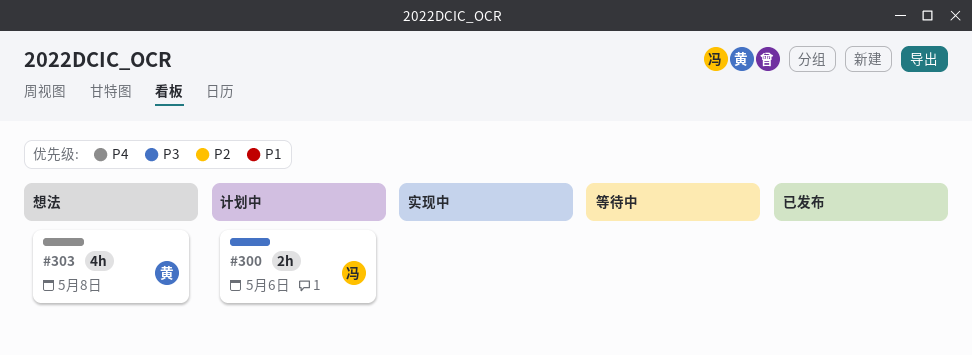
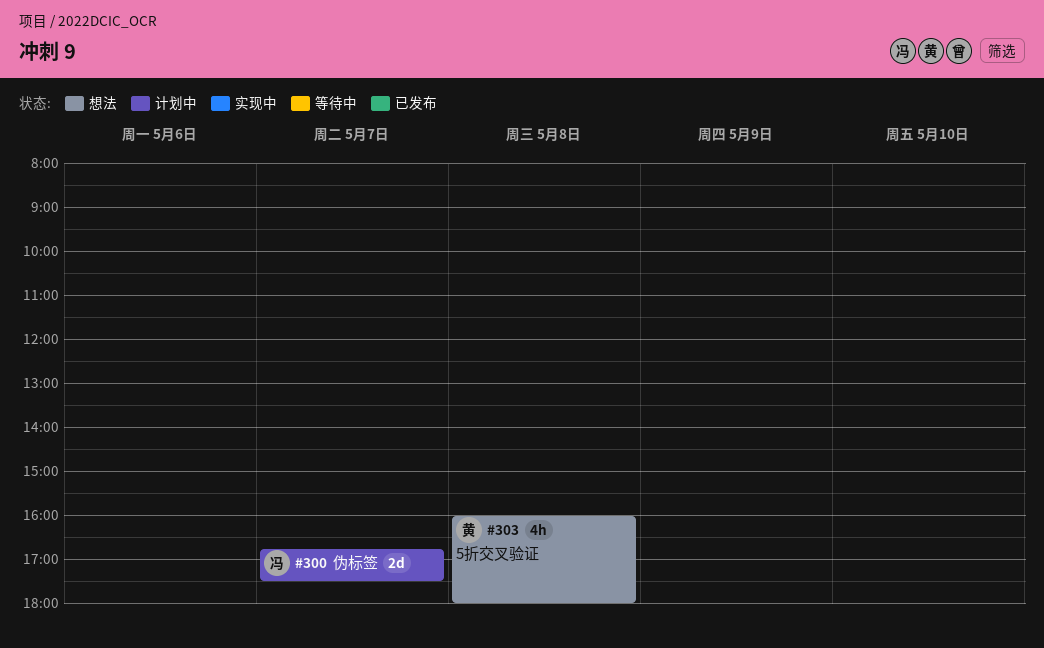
#300, estimate: 2h -> 2d
#300, day: May 6 -> May 7

